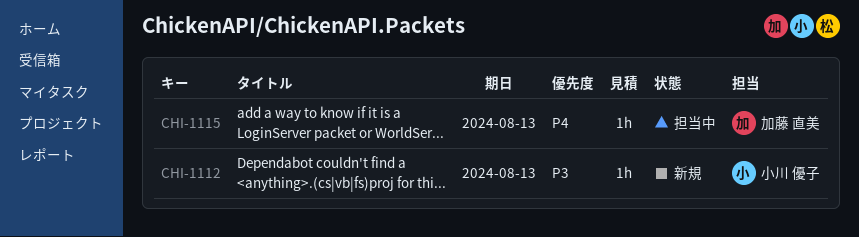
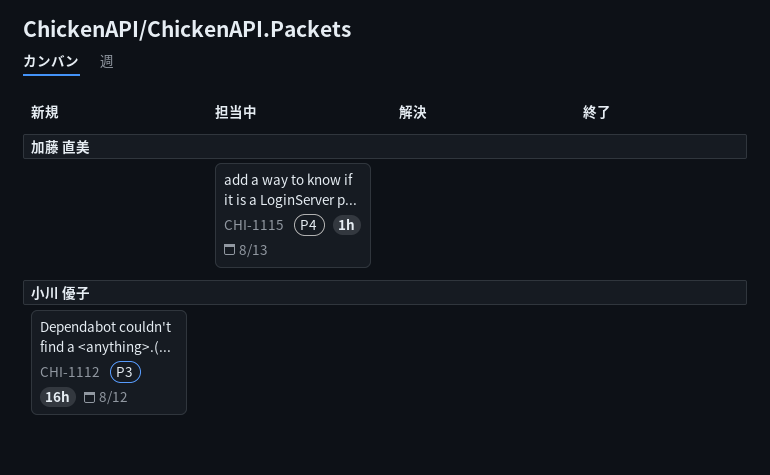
CHI-1112, estimate: 1h -> 16h
CHI-1112, due: Aug 13 -> Aug 12

